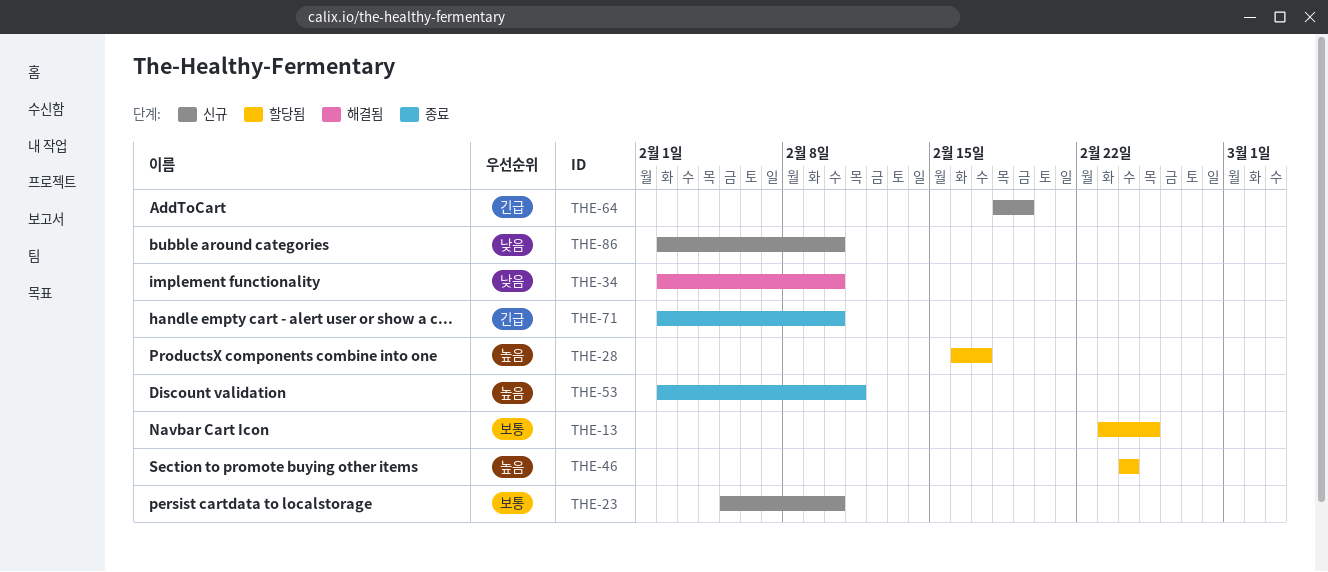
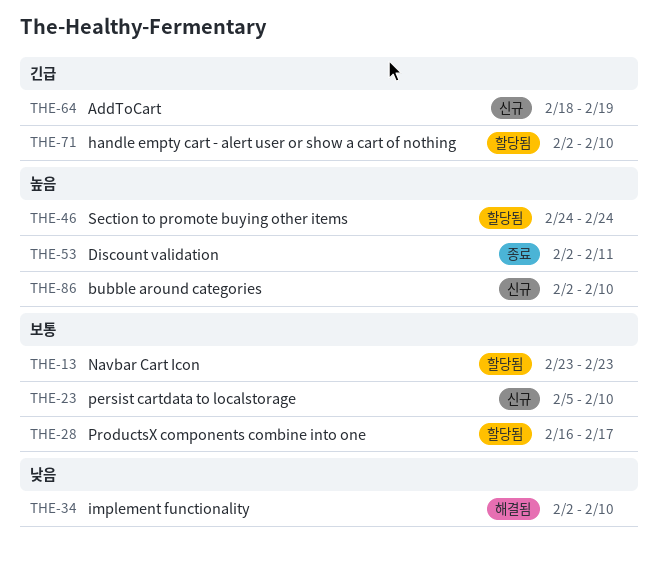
THE-13, due: Feb 25 -> Feb 23
THE-28, priority: 높음 -> 보통
THE-71, status: 종료 -> 할당됨
THE-86, priority: 낮음 -> 높음

